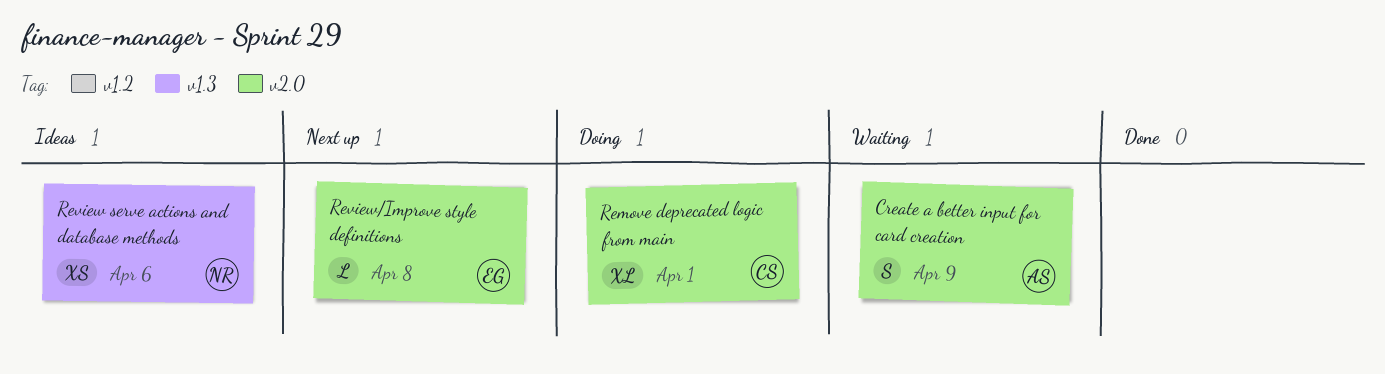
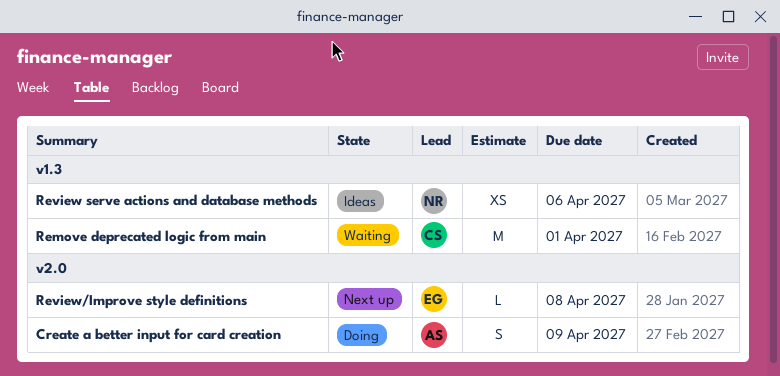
Create a better input for card creation, status: Waiting -> Doing
Remove deprecated logic from main, status: Doing -> Waiting
Remove deprecated logic from main, label: v2.0 -> v1.3
Remove deprecated logic from main, estimate: XL -> M

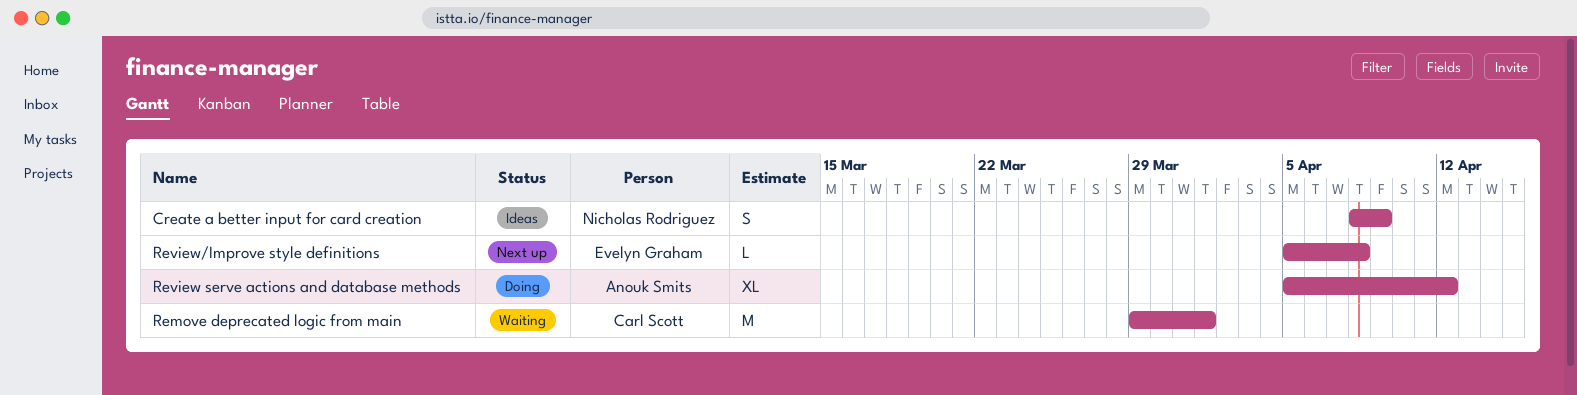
Create a better input for card creation, status: Doing -> Ideas
Create a better input for card creation, owner: Anouk Smits -> Nicholas Rodriguez
Review serve actions and database methods, status: Ideas -> Doing
Review serve actions and database methods, owner: Nicholas Rodriguez -> Anouk Smits
Review serve actions and database methods, estimate: XS -> XL
Review serve actions and database methods, due: Apr 6 -> Apr 12

